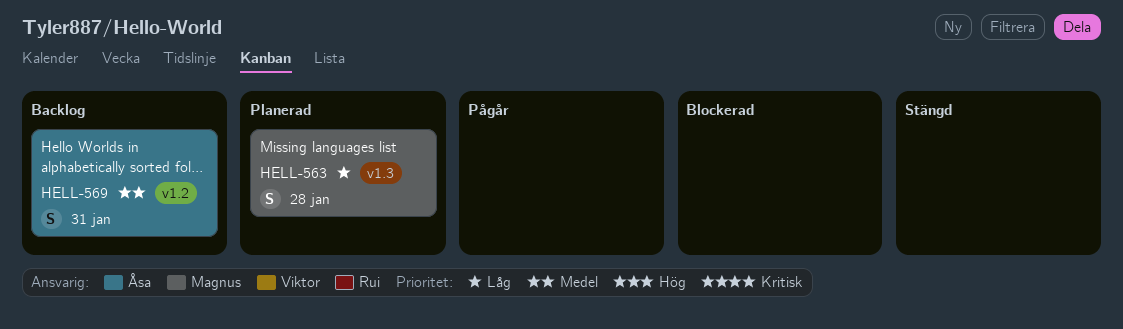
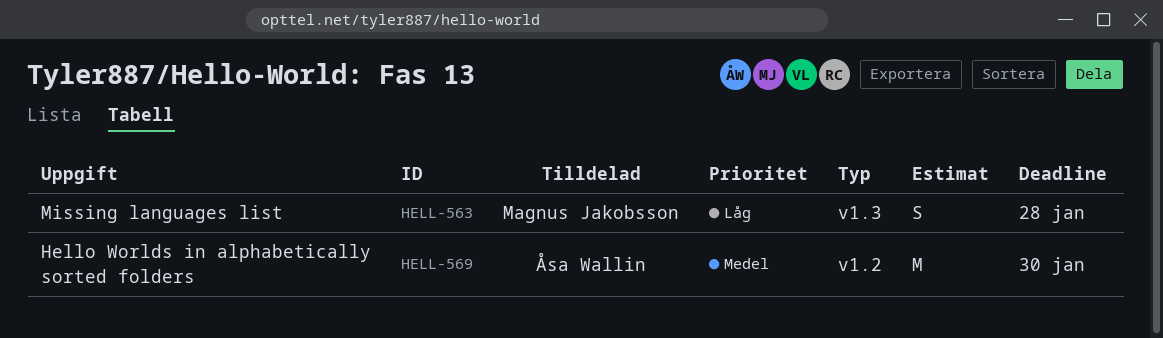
HELL-569, estimate: S -> M
HELL-569, due: Jan 31 -> Jan 30

